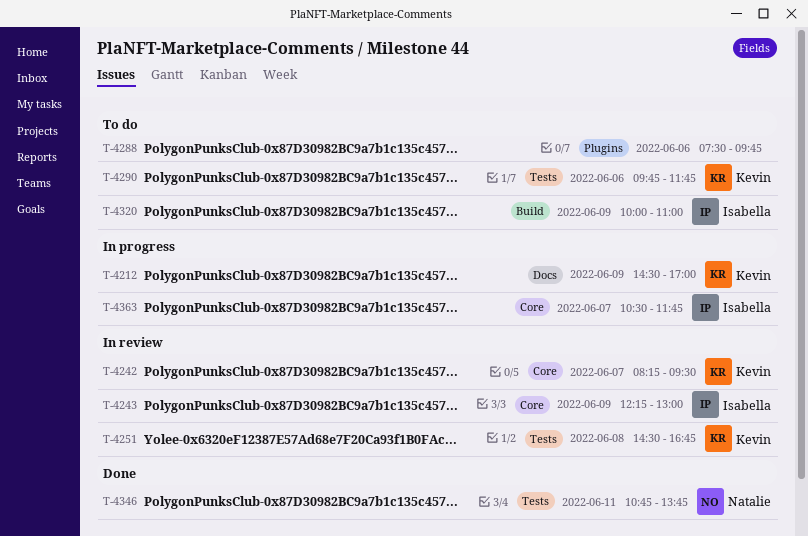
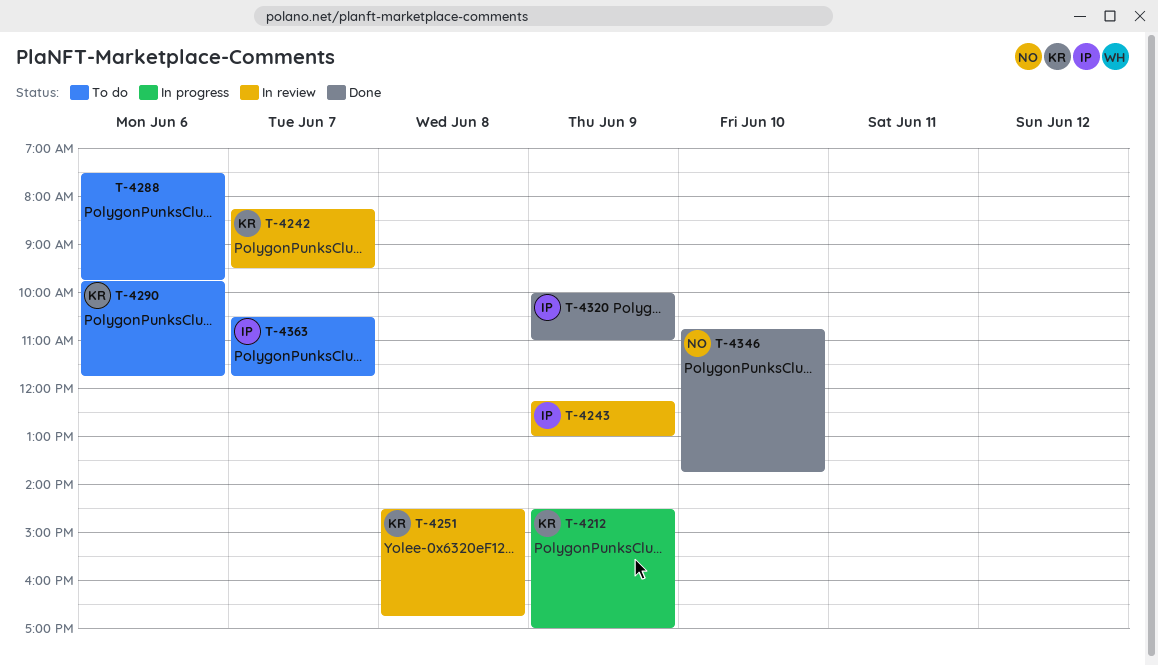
T-4320, status: To do -> Done
T-4346, day: Jun 11 -> Jun 10
T-4363, status: In progress -> To do

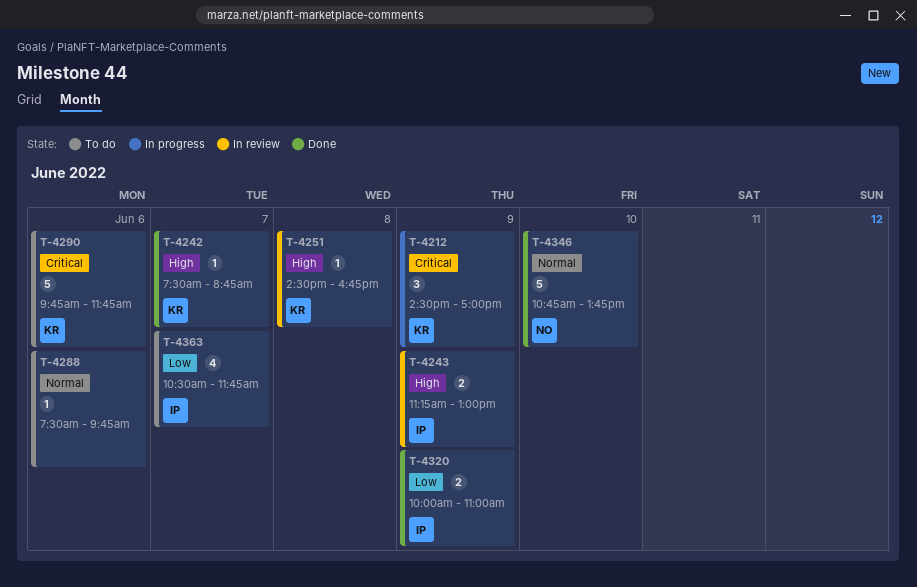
T-4242, status: In review -> Done
T-4242, begins: 08:15 -> 07:30
T-4242, ends: 09:30 -> 08:45
T-4243, begins: 12:15 -> 11:15

